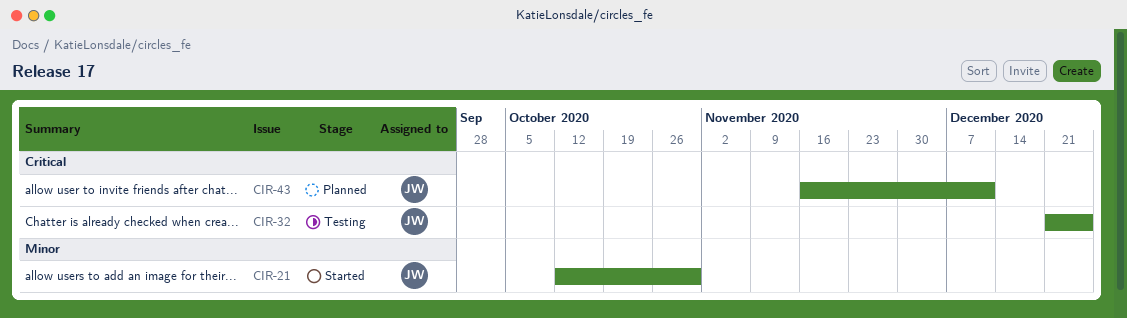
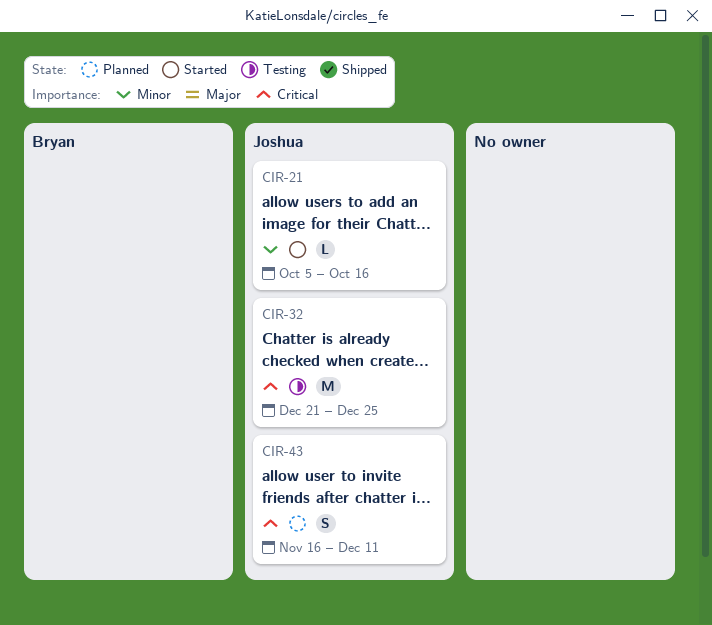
CIR-21, start: Oct 12 -> Oct 5
CIR-21, due: Oct 30 -> Oct 16

